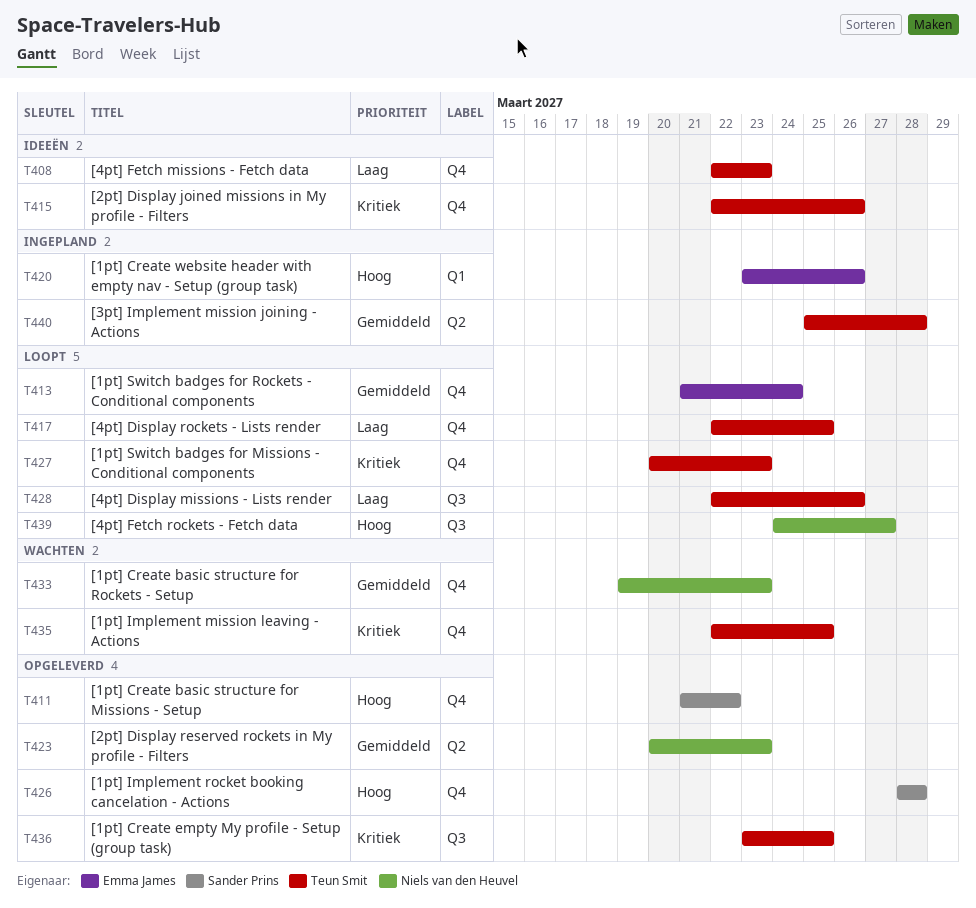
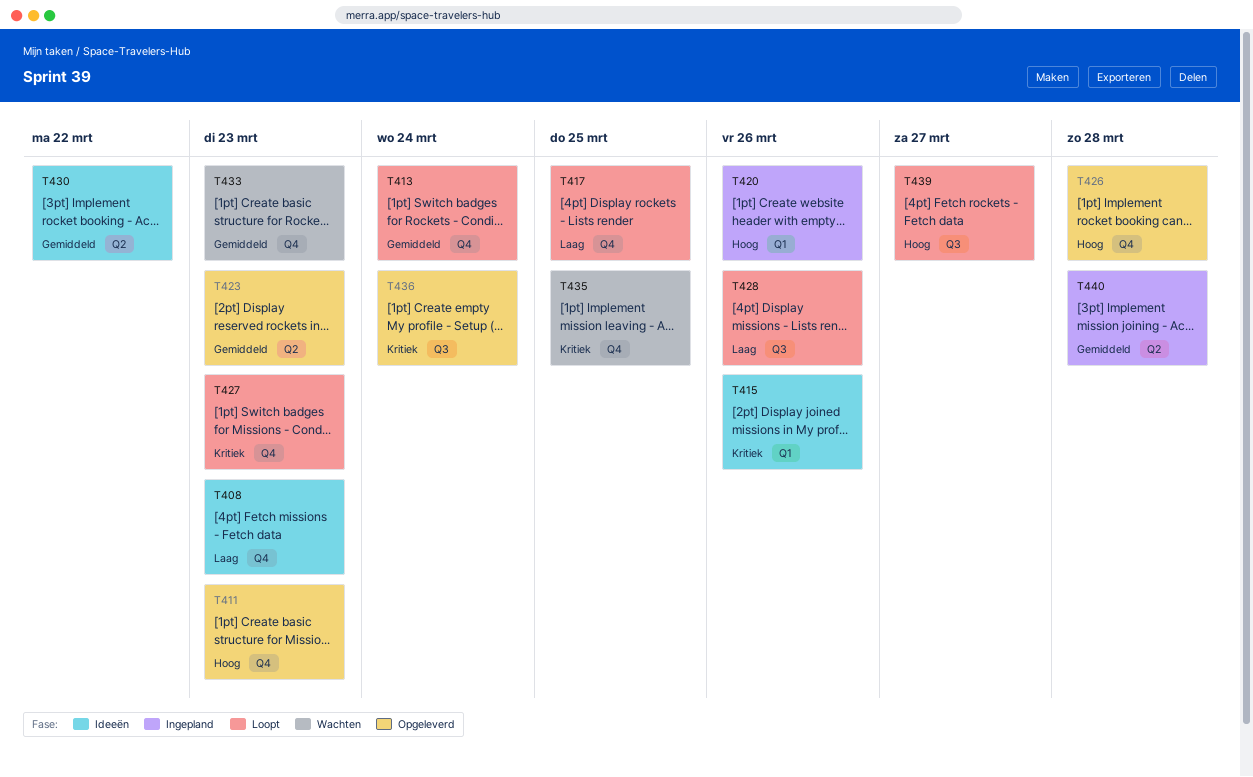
T411, due: Mar 22 -> Mar 23
T415, label: Q4 -> Q1
T430: none -> present
T436, due: Mar 25 -> Mar 24

